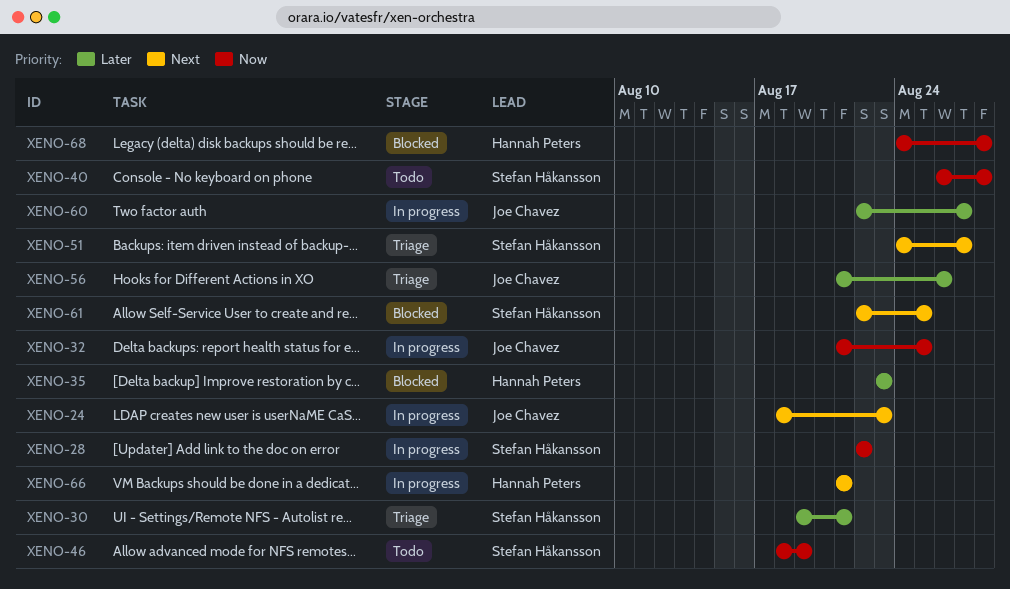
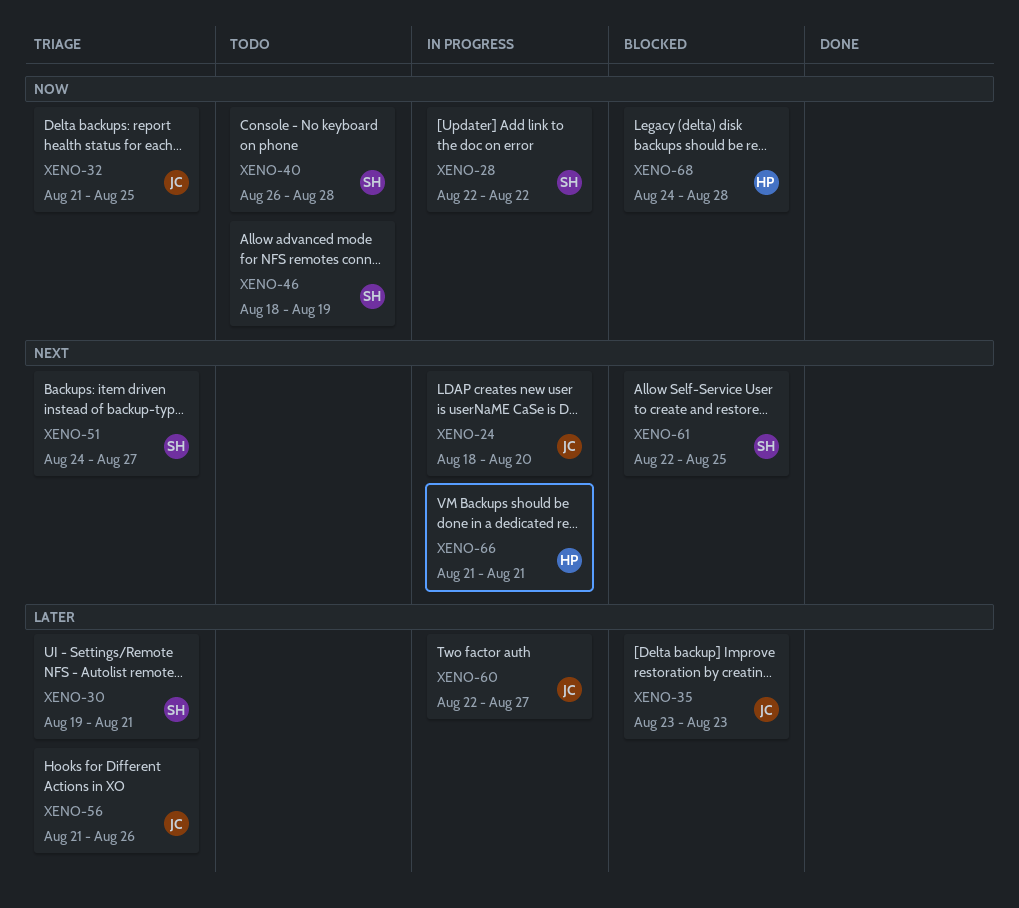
XENO-24, due: Aug 23 -> Aug 20
XENO-32, status: In progress -> Triage
XENO-35, owner: Hannah Peters -> Joe Chavez

